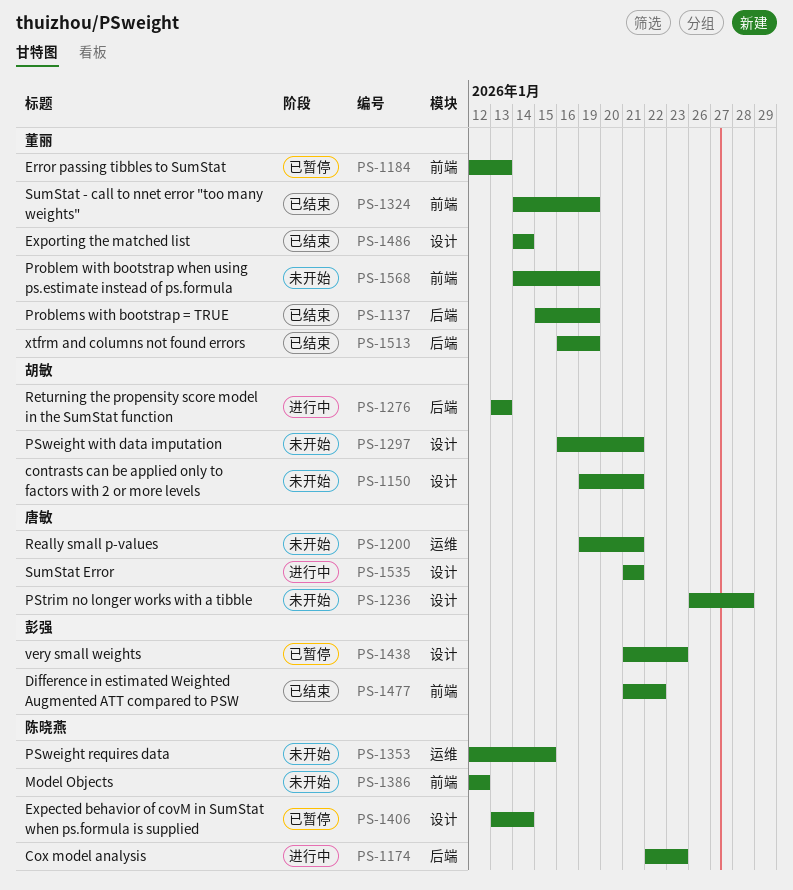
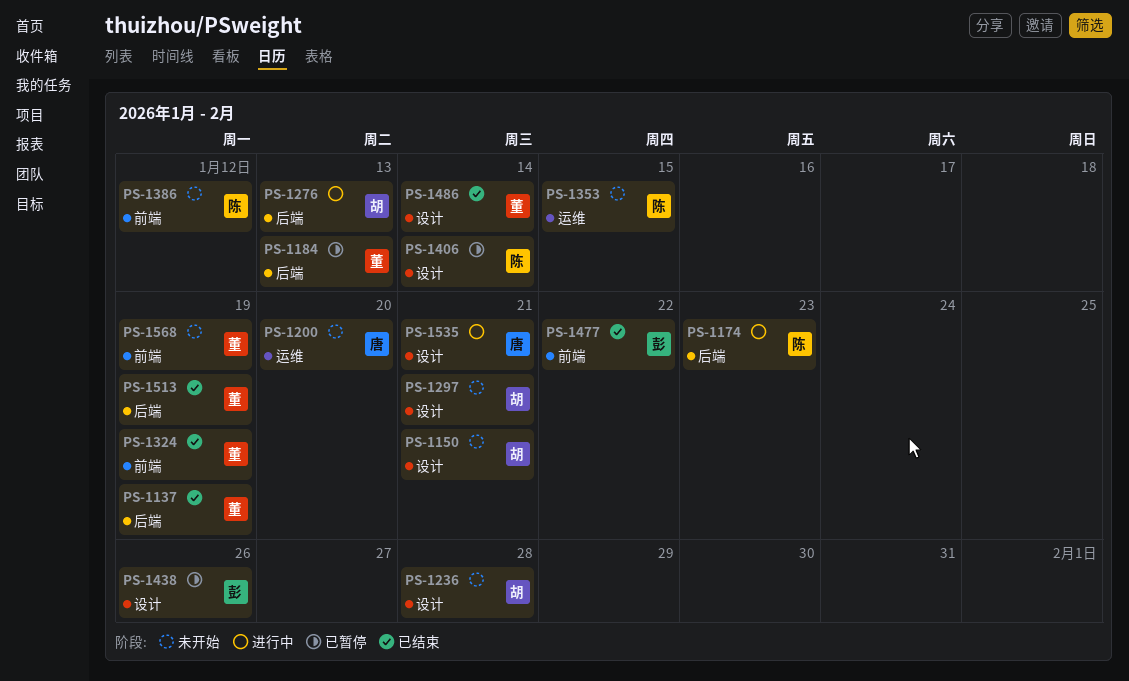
PS-1184, label: 前端 -> 后端
PS-1200, due: Jan 21 -> Jan 20
PS-1236, owner: 唐敏 -> 胡敏
PS-1438, due: Jan 23 -> Jan 26

